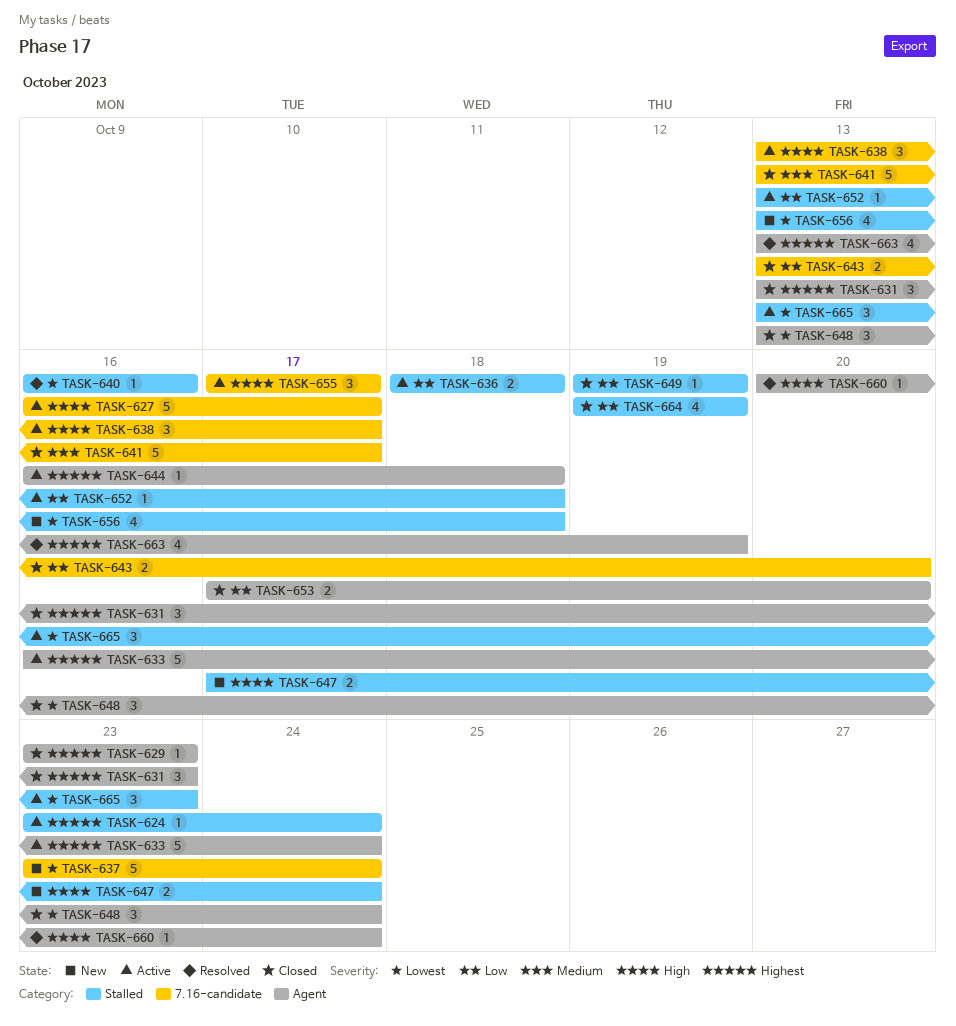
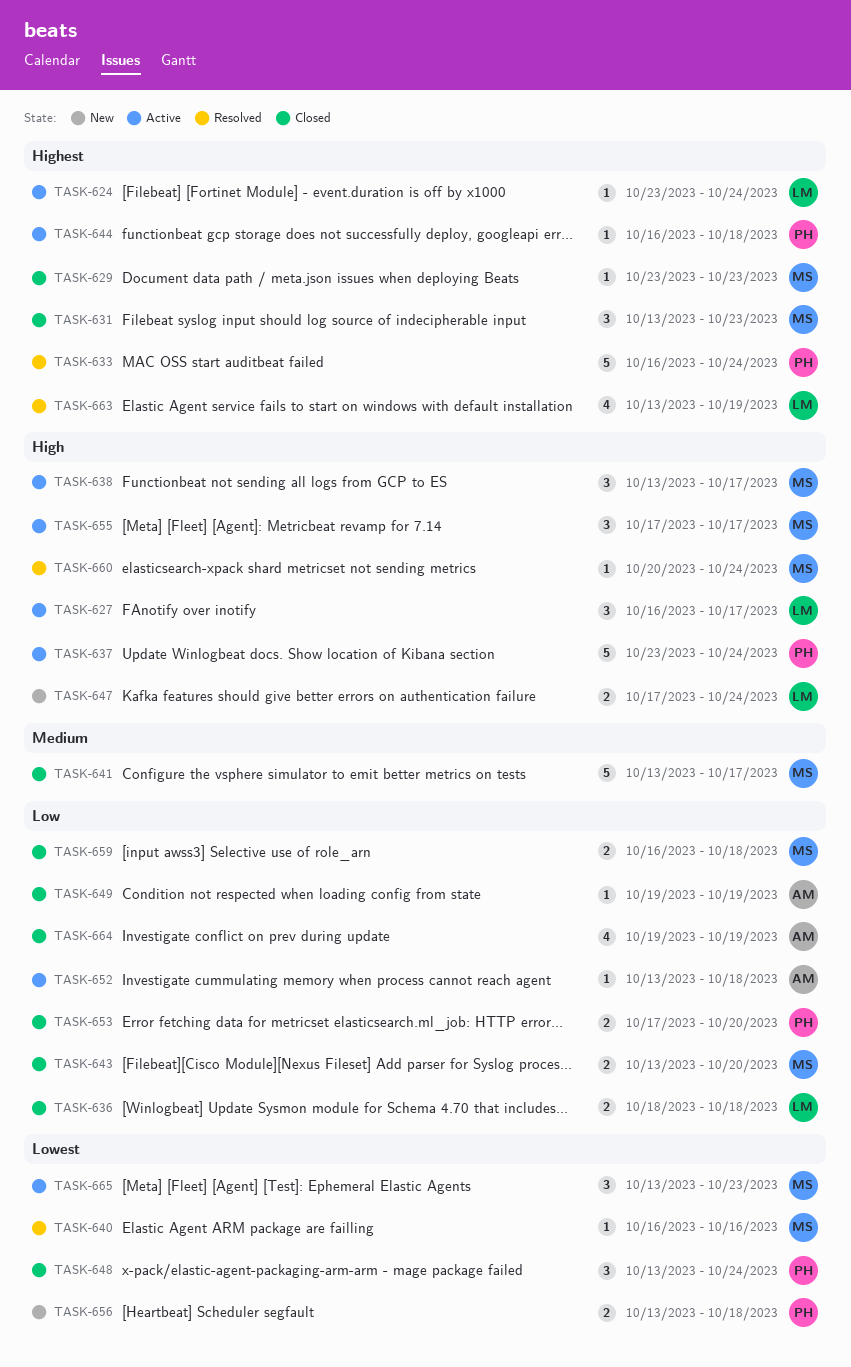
TASK-627, estimate: 5 -> 3
TASK-633, status: Active -> Resolved
TASK-636, status: Active -> Closed
TASK-637, status: New -> Active
TASK-637, priority: Lowest -> High
TASK-656, estimate: 4 -> 2
TASK-659: none -> present

